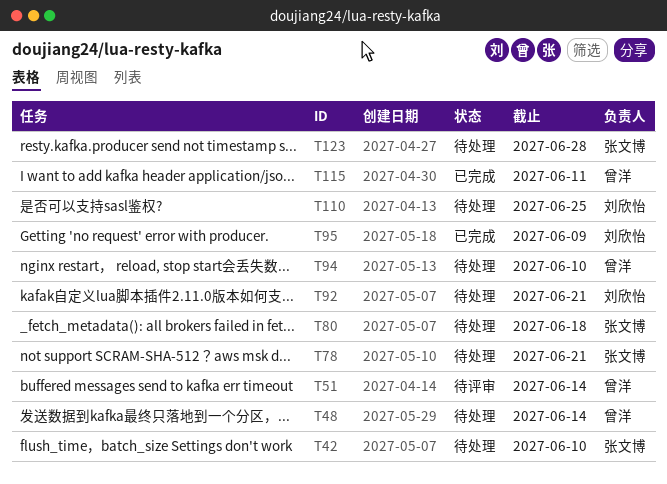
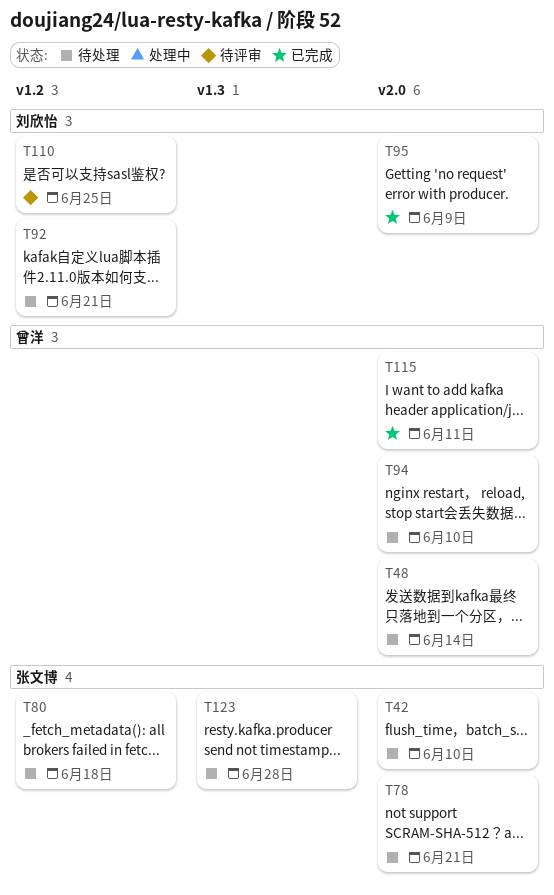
T51: present -> none
T110, status: 待处理 -> 待评审

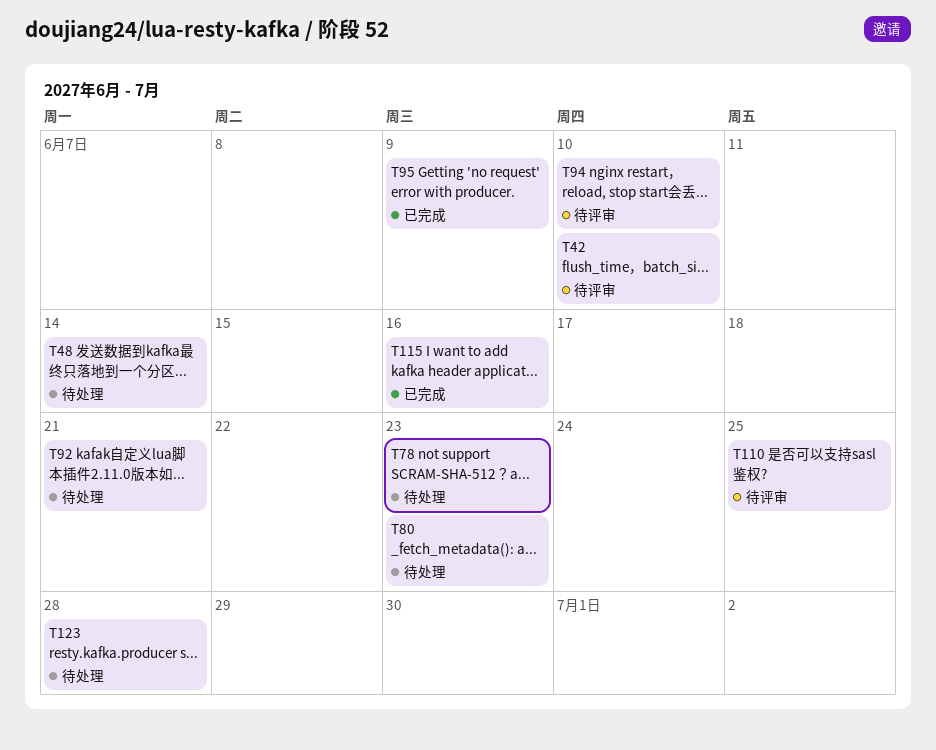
T42, status: 待处理 -> 待评审
T78, due: Jun 21 -> Jun 23
T80, due: Jun 18 -> Jun 23
T94, status: 待处理 -> 待评审
T115, due: Jun 11 -> Jun 16

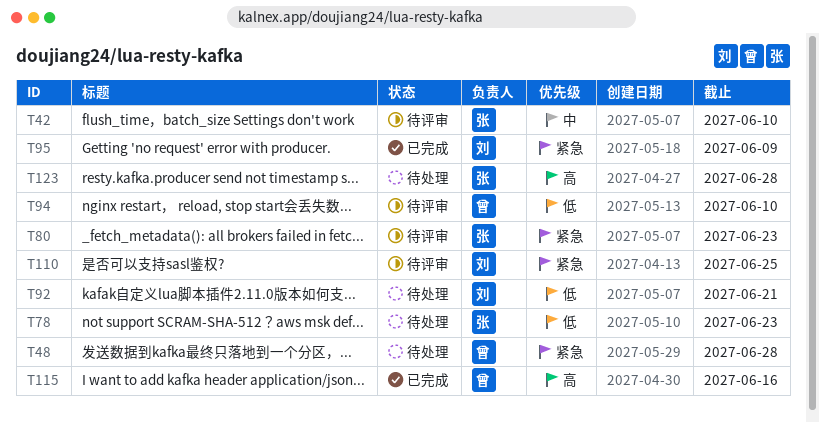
T48, due: Jun 14 -> Jun 28
T80, status: 待处理 -> 待评审

